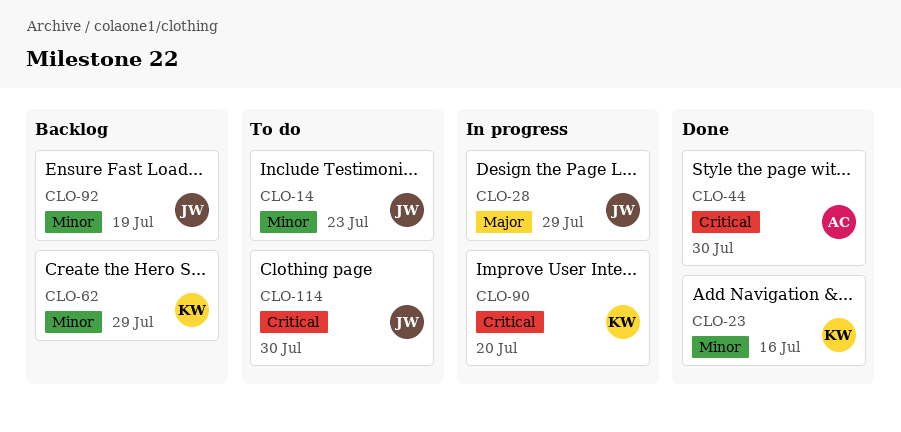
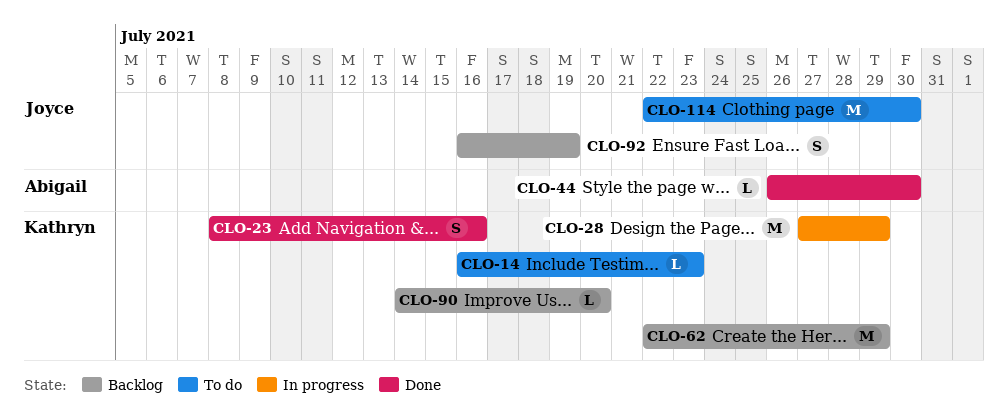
CLO-14, owner: Joyce -> Kathryn
CLO-28, owner: Joyce -> Kathryn
CLO-90, status: In progress -> Backlog

